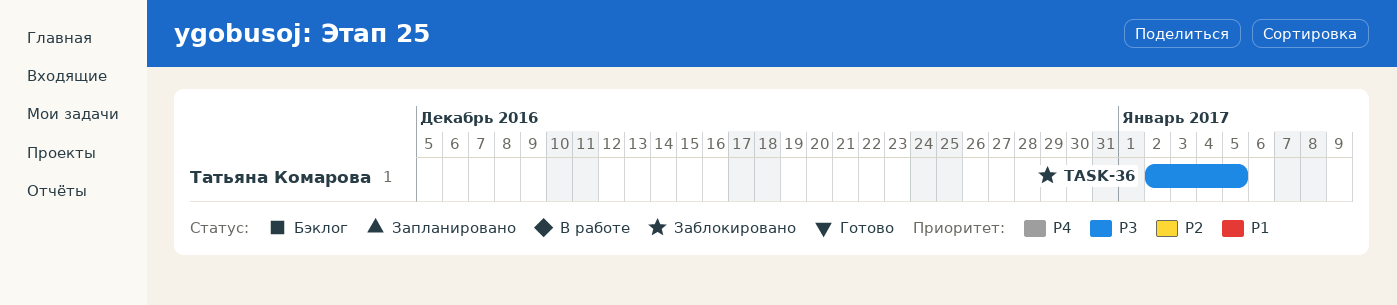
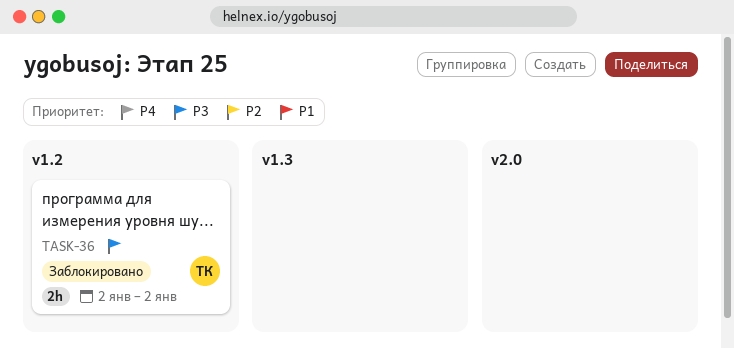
TASK-36, due: Jan 5 -> Jan 2

